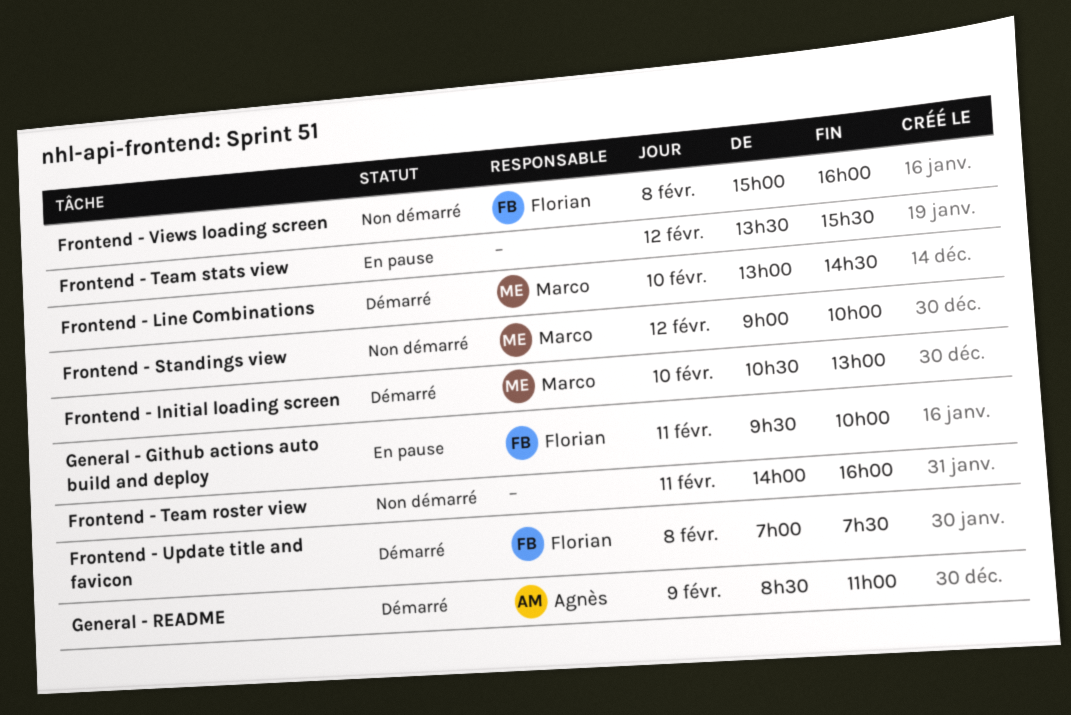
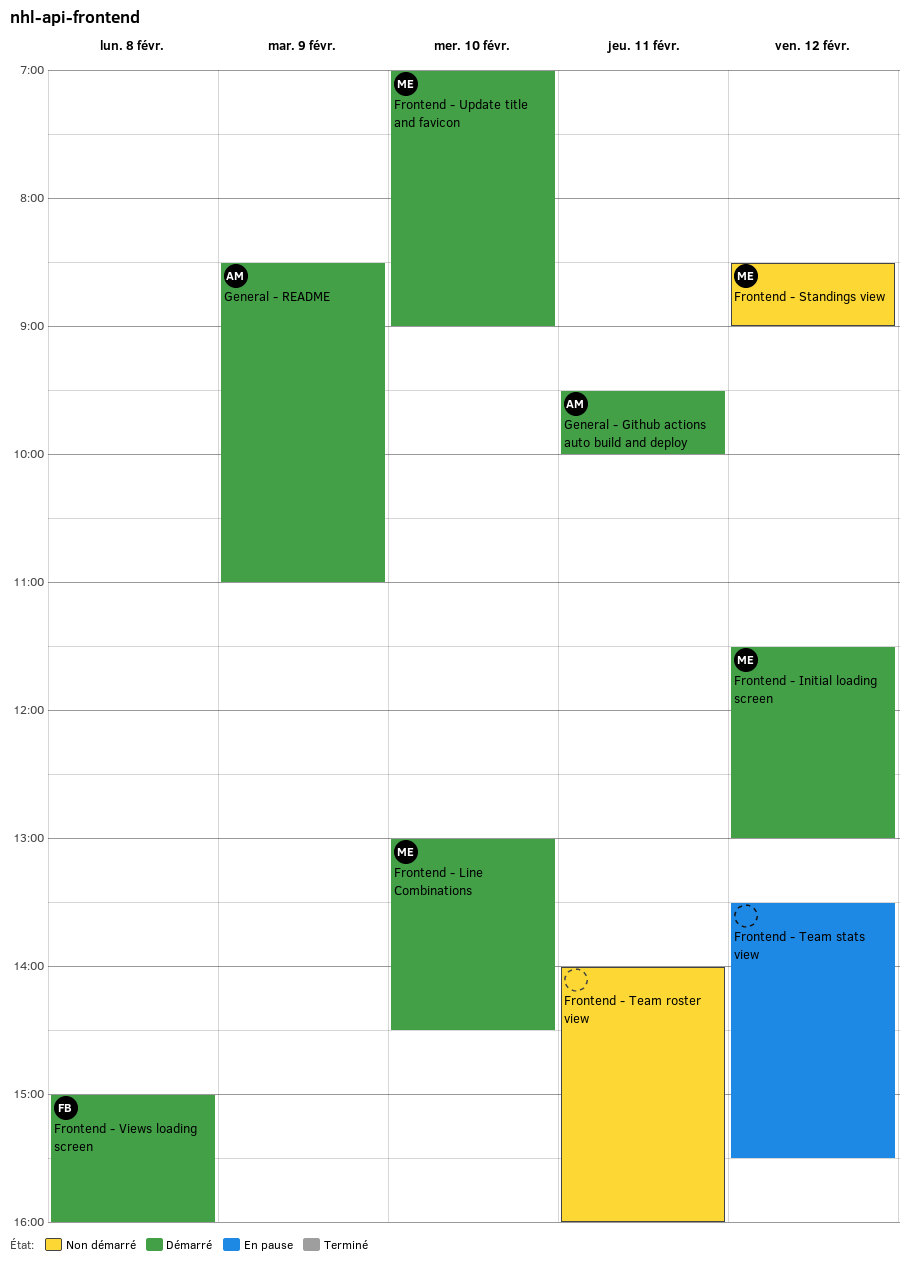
Frontend - Initial loading screen, day: Feb 10 -> Feb 12
Frontend - Initial loading screen, begins: 10:30 -> 11:30
Frontend - Standings view, begins: 09:00 -> 08:30
Frontend - Standings view, ends: 10:00 -> 09:00
Frontend - Update title and favicon, owner: Florian -> Marco
Frontend - Update title and favicon, day: Feb 8 -> Feb 10
Frontend - Update title and favicon, ends: 07:30 -> 09:00
Frontend - Views loading screen, status: Non démarré -> Démarré
General - Github actions auto build and deploy, status: En pause -> Démarré
General - Github actions auto build and deploy, owner: Florian -> Agnès

